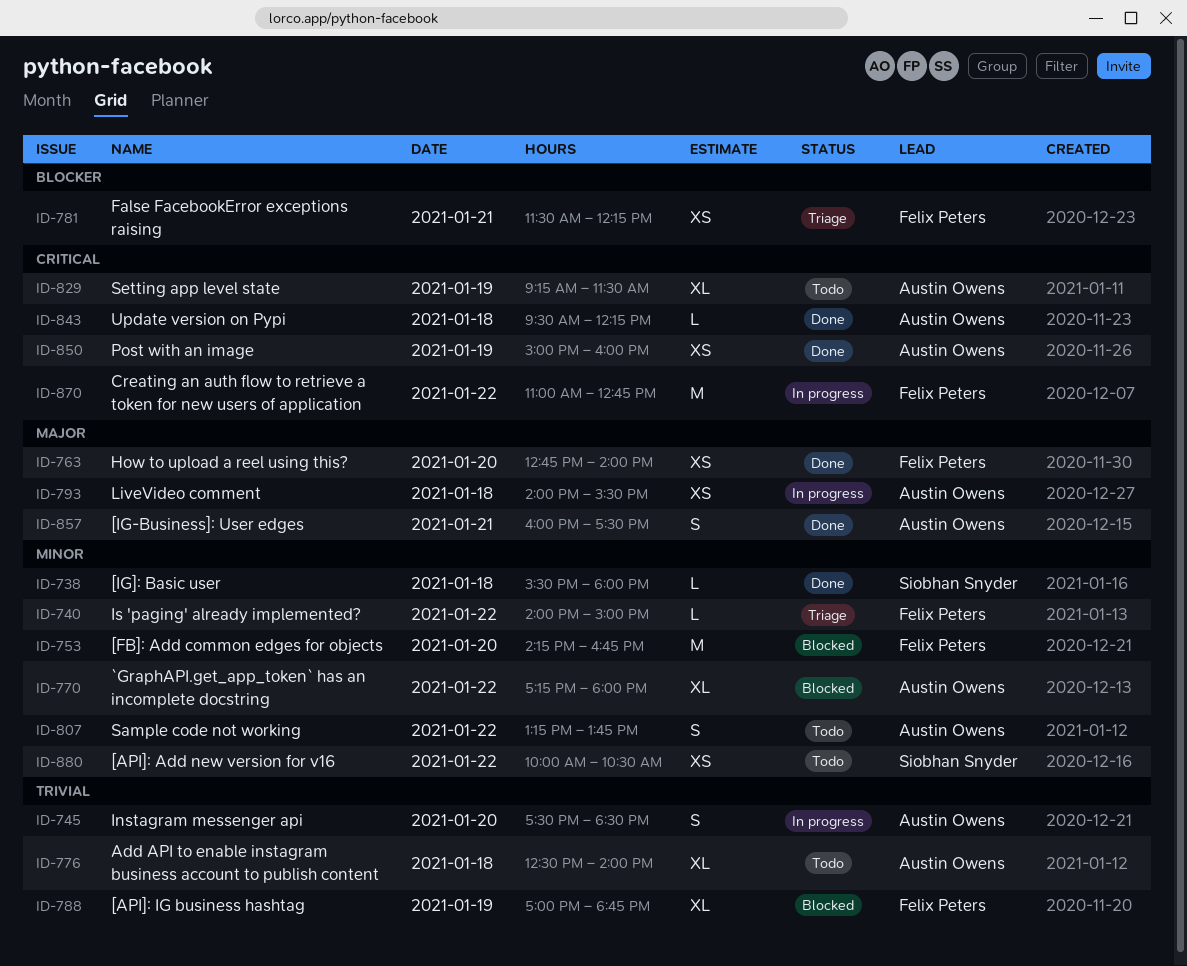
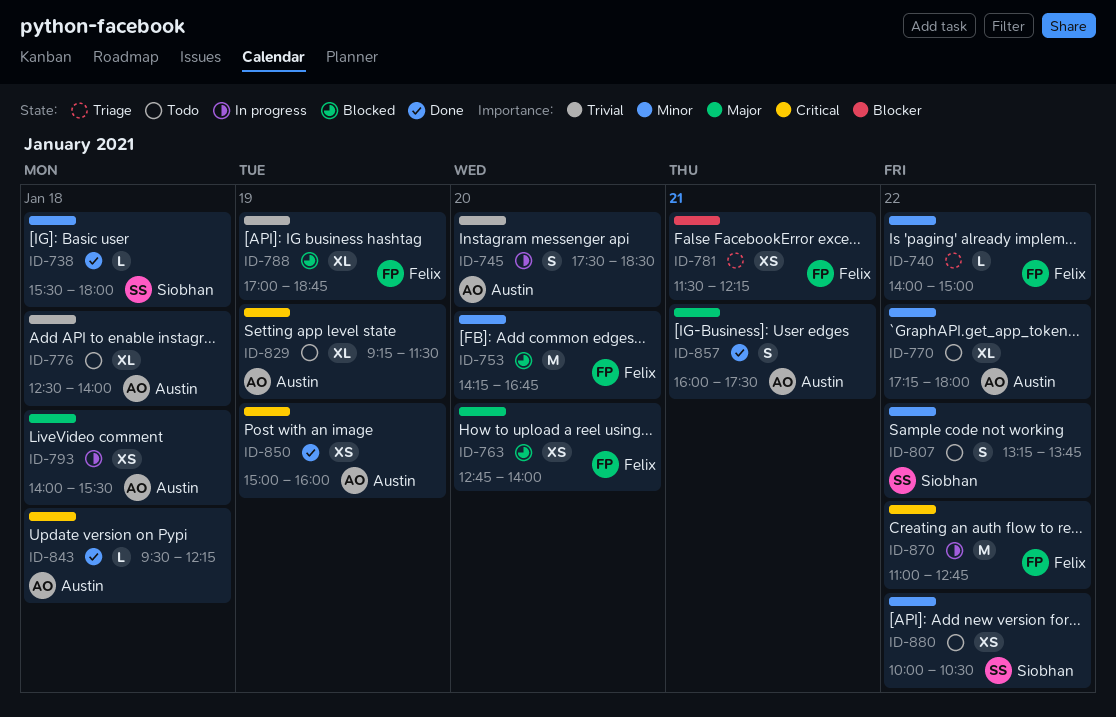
ID-763, status: Done -> Blocked
ID-770, status: Blocked -> Todo
ID-807, owner: Austin Owens -> Siobhan Snyder

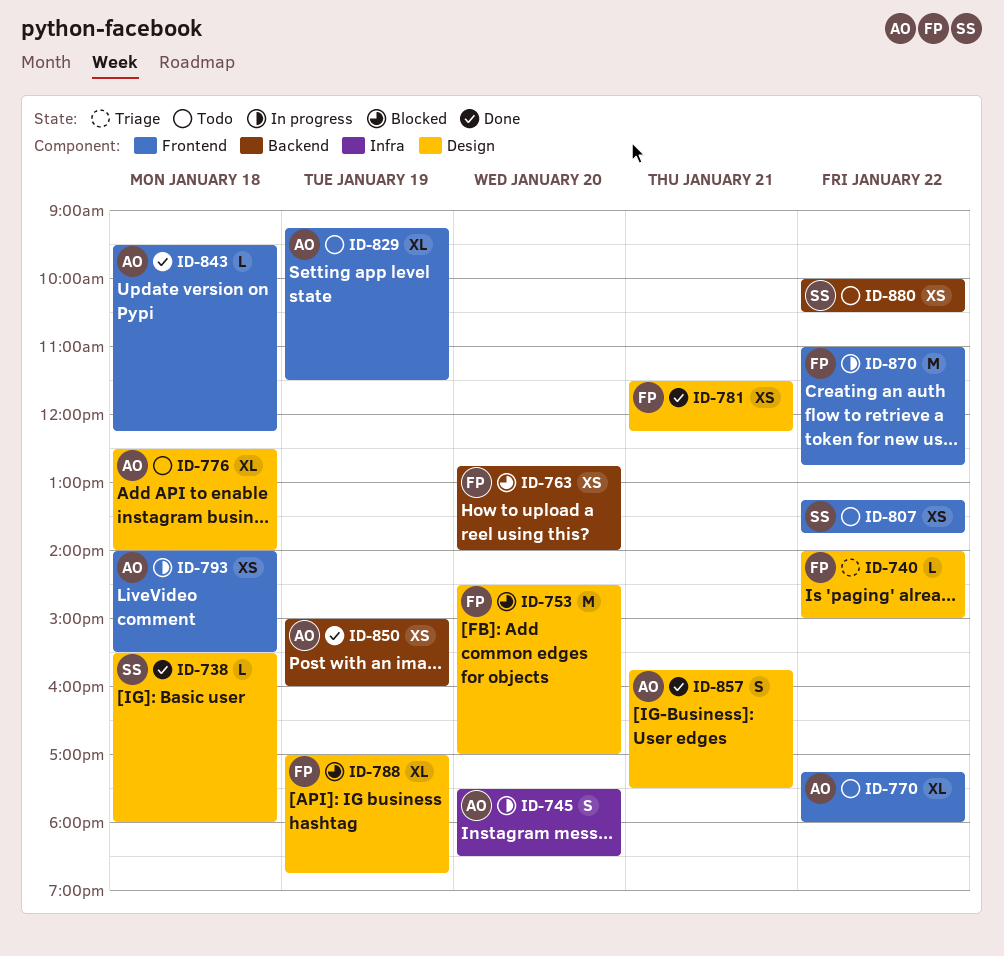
ID-753, begins: 14:15 -> 14:30
ID-753, ends: 16:45 -> 17:00
ID-781, status: Triage -> Done
ID-807, estimate: S -> XS
ID-857, begins: 16:00 -> 15:45

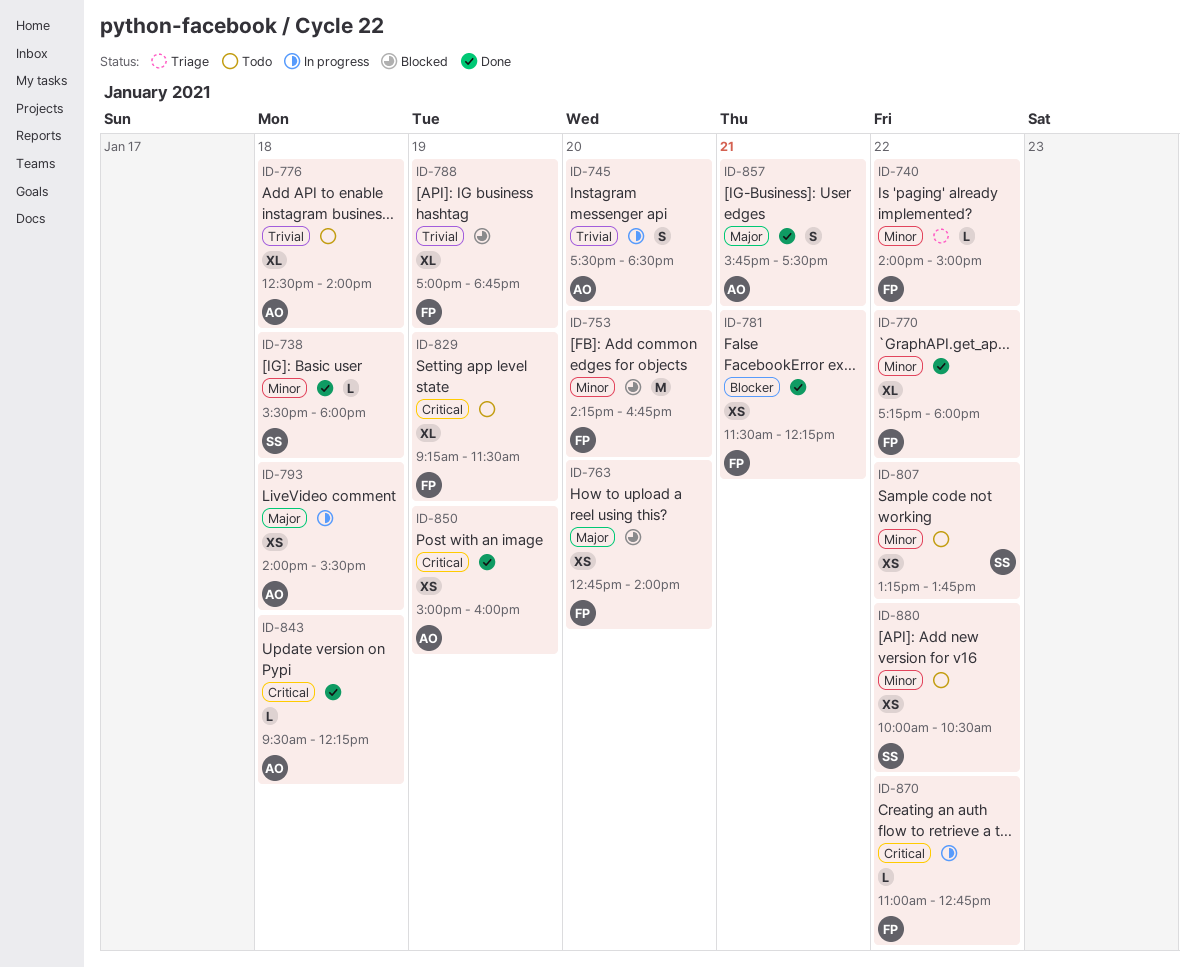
ID-753, begins: 14:30 -> 14:15
ID-753, ends: 17:00 -> 16:45
ID-770, status: Todo -> Done
ID-770, owner: AO -> FP
ID-829, owner: AO -> FP
ID-870, estimate: M -> L

